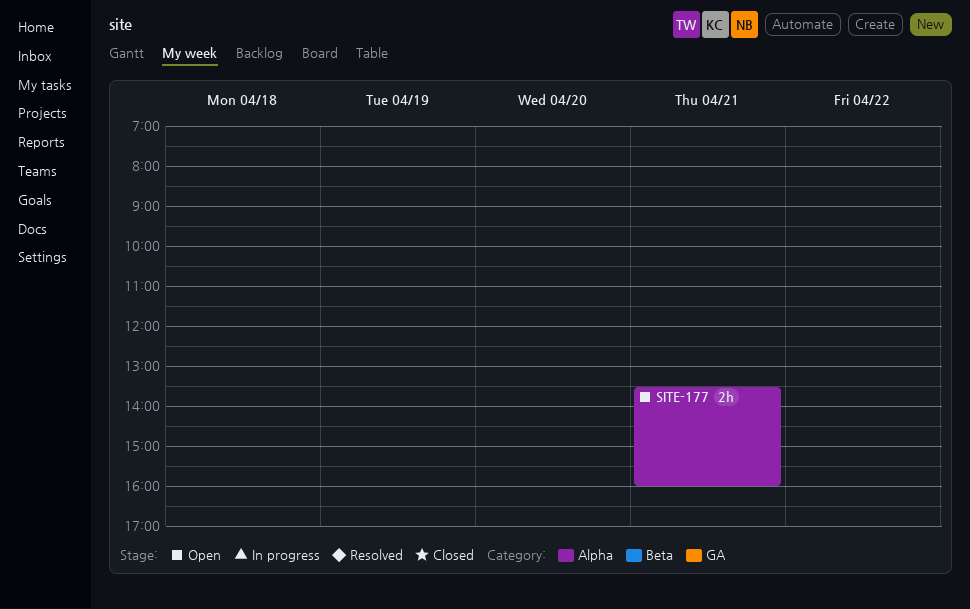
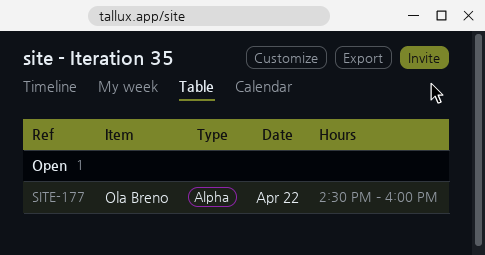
SITE-177, day: Apr 21 -> Apr 22
SITE-177, begins: 13:30 -> 14:30

